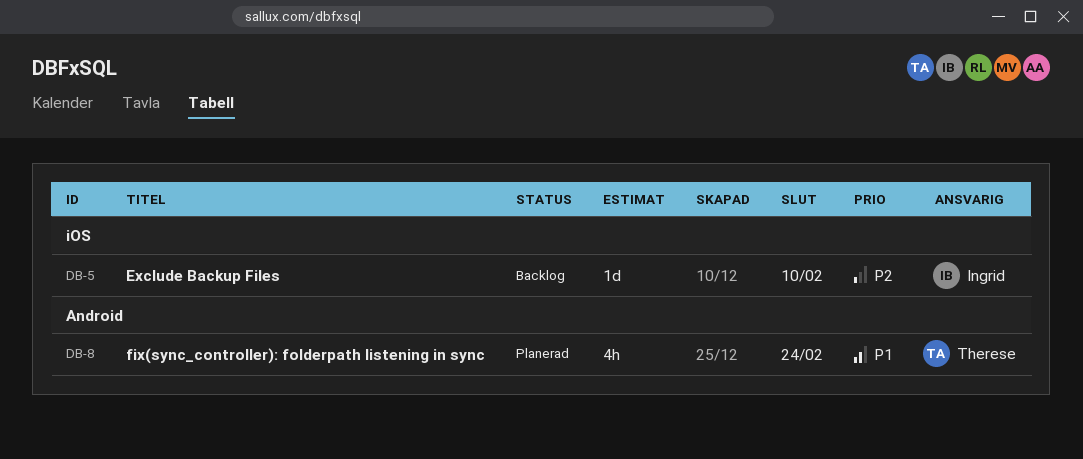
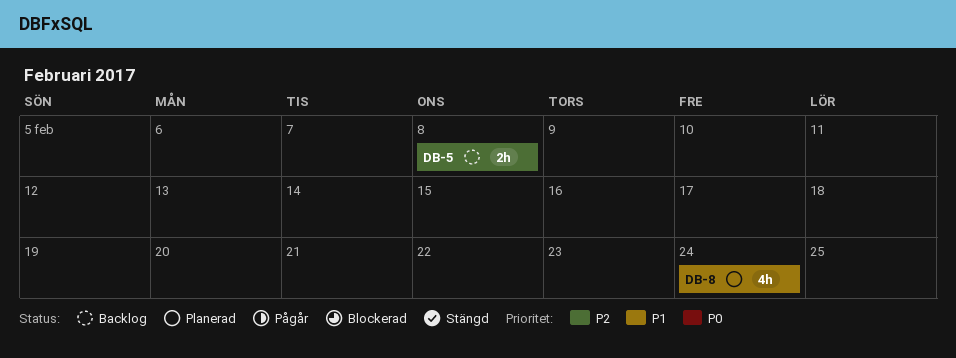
DB-5, estimate: 1d -> 2h
DB-5, due: Feb 10 -> Feb 8

